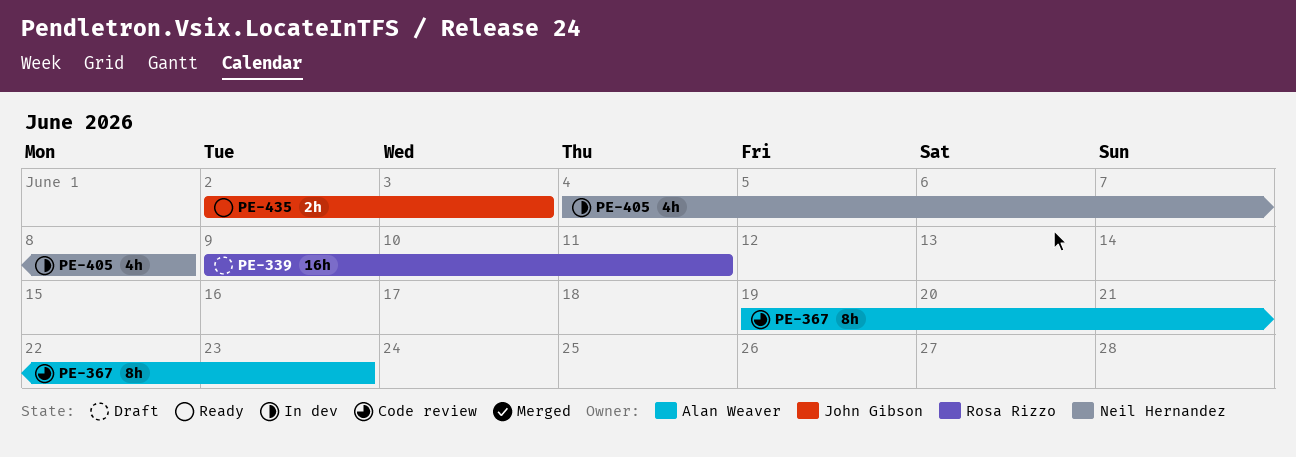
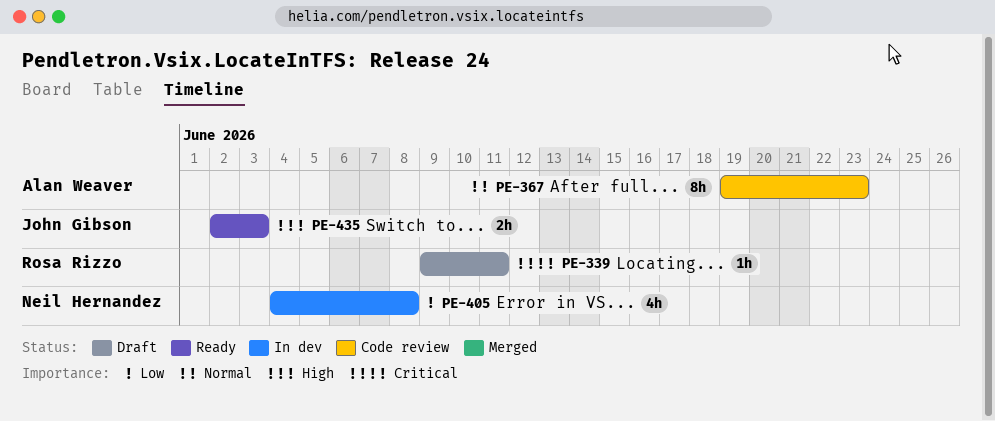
PE-339, estimate: 16h -> 1h

